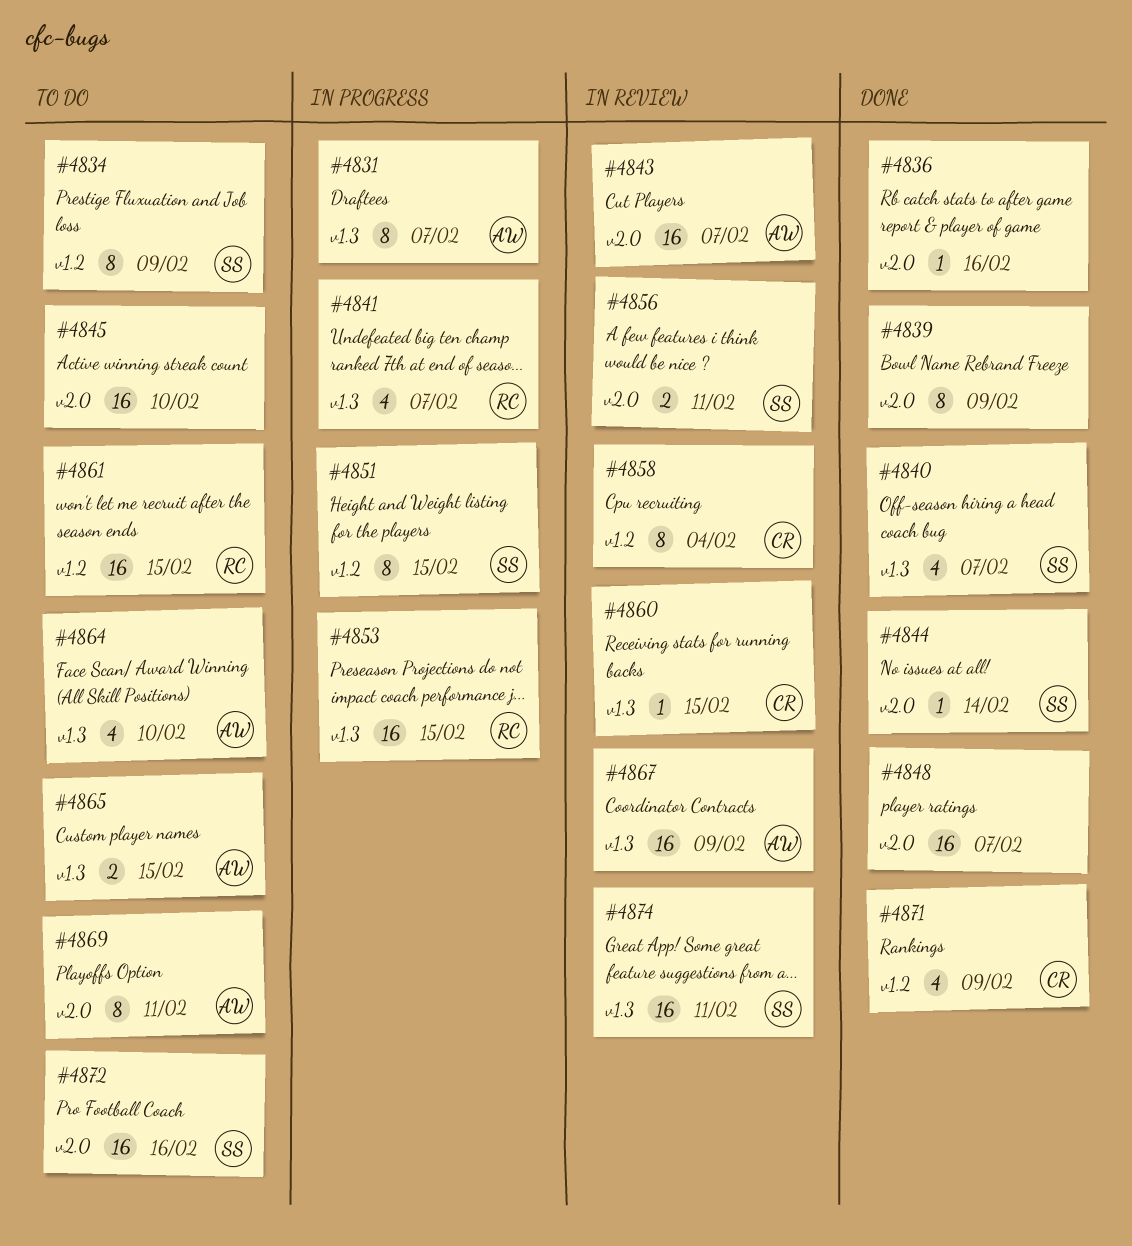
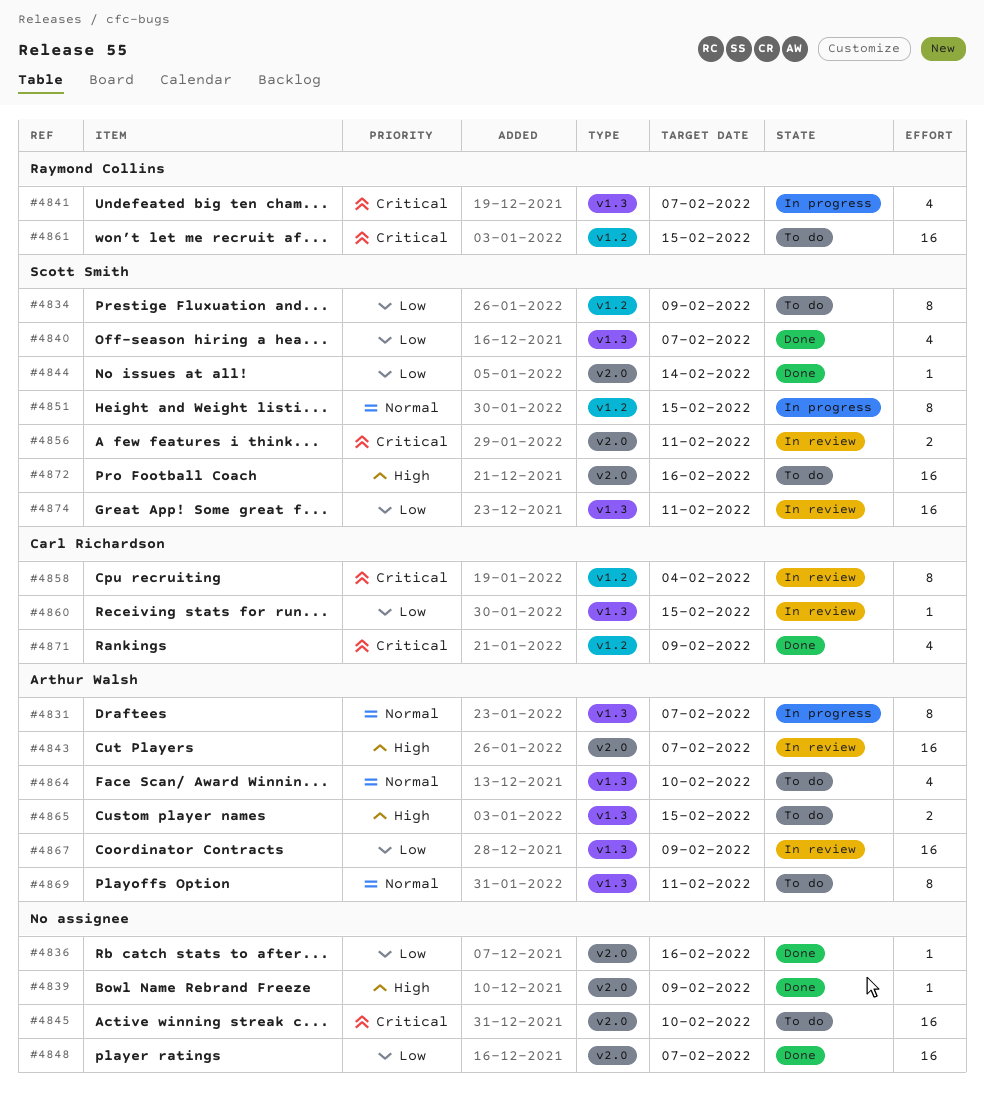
#4839, estimate: 8 -> 1
#4853: present -> none
#4869, label: v2.0 -> v1.3

